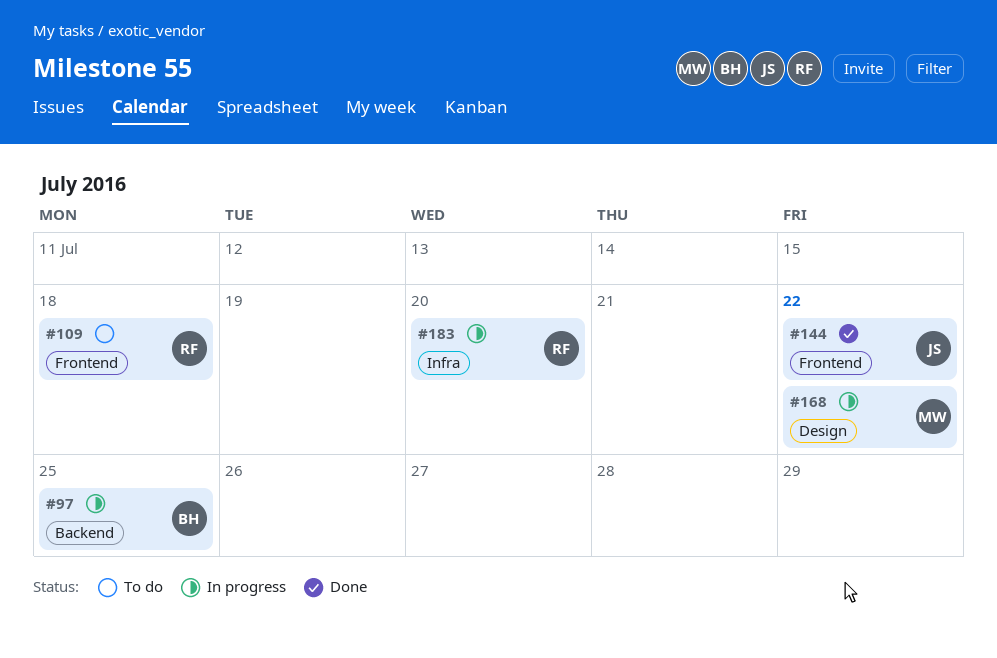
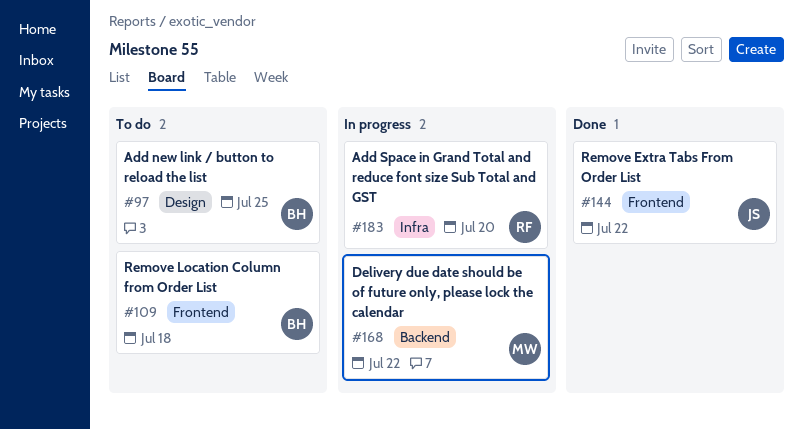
#97, status: In progress -> To do
#97, label: Backend -> Design
#109, owner: RF -> BH
#168, label: Design -> Backend

